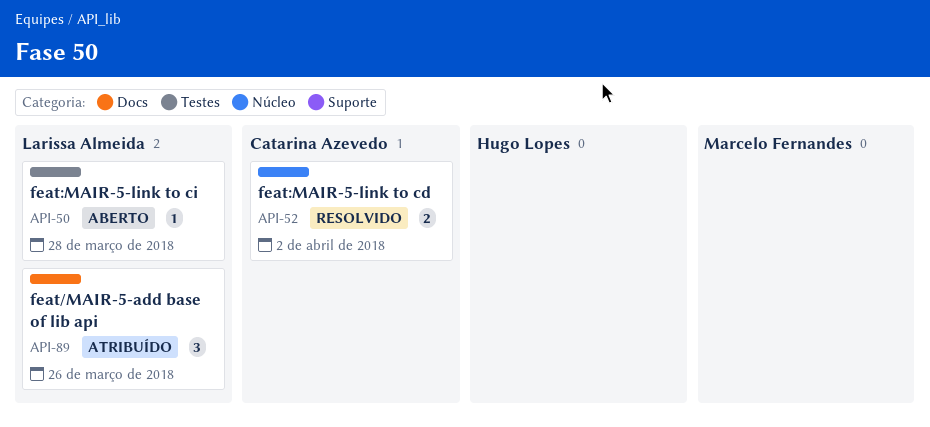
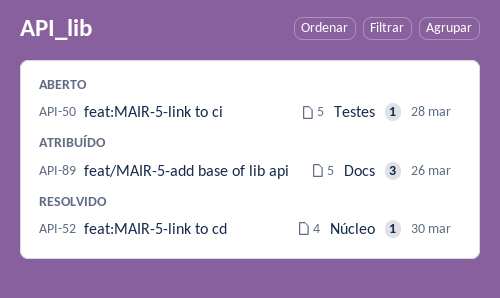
API-52, estimate: 2 -> 1
API-52, due: Apr 2 -> Mar 30

